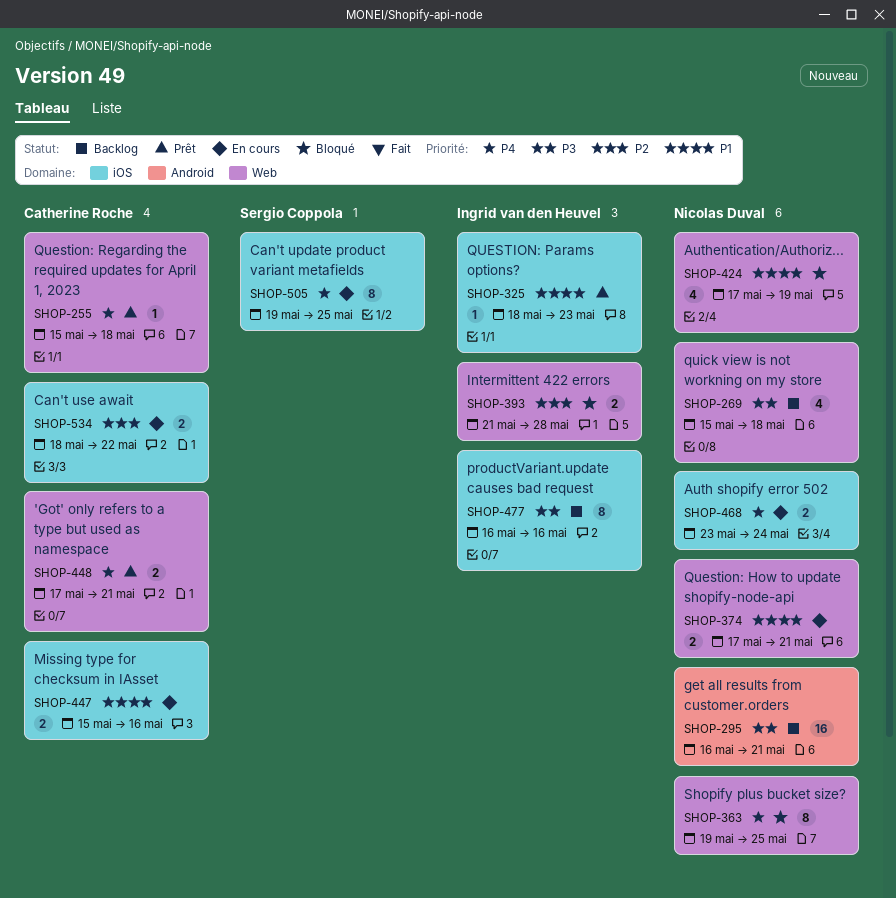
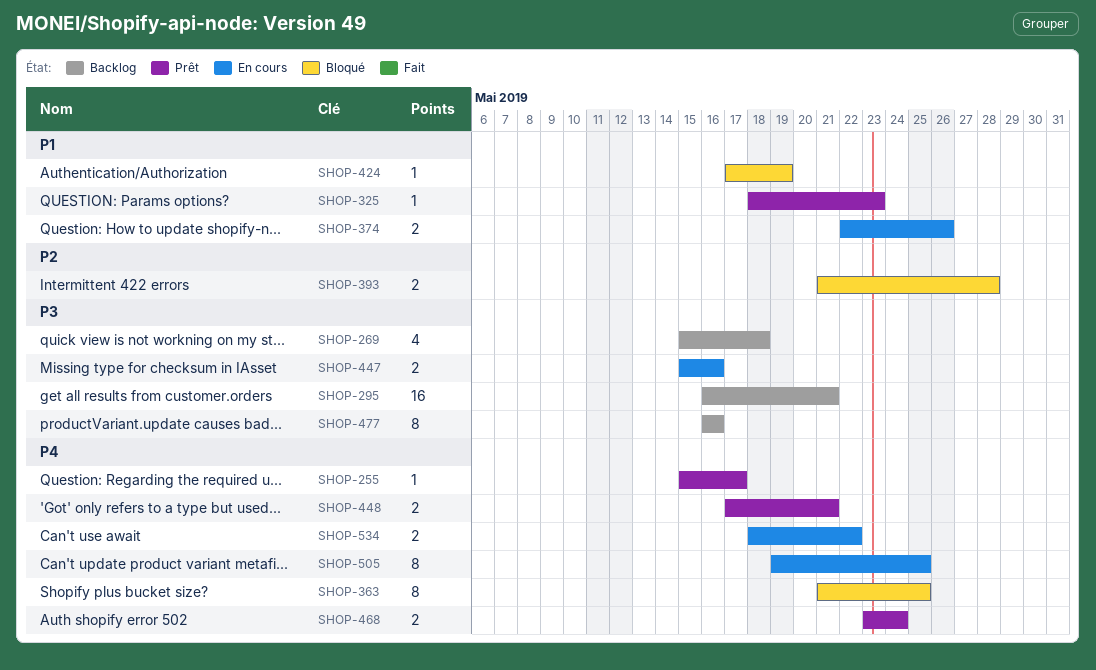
SHOP-255, due: May 18 -> May 17
SHOP-363, start: May 19 -> May 21
SHOP-374, start: May 17 -> May 22
SHOP-374, due: May 21 -> May 26
SHOP-424, estimate: 4 -> 1
SHOP-447, priority: P1 -> P3
SHOP-468, status: En cours -> Prêt
SHOP-534, priority: P2 -> P4

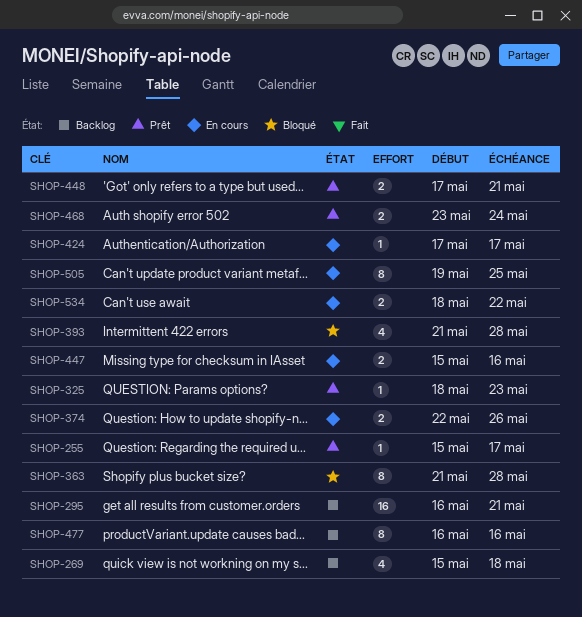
SHOP-363, due: May 25 -> May 28
SHOP-393, estimate: 2 -> 4
SHOP-424, status: Bloqué -> En cours
SHOP-424, due: May 19 -> May 17

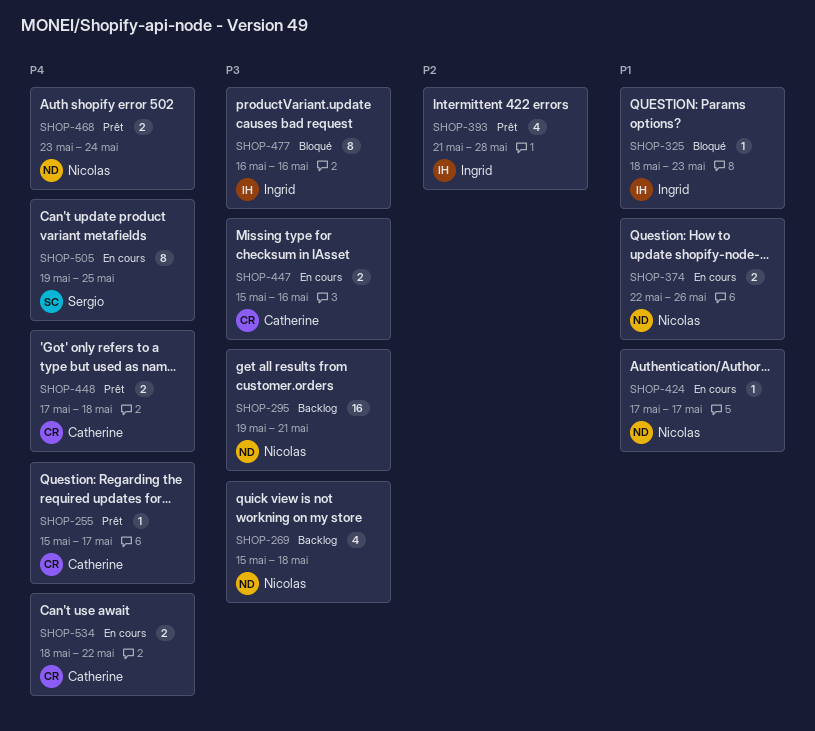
SHOP-295, start: May 16 -> May 19
SHOP-325, status: Prêt -> Bloqué
SHOP-363: present -> none
SHOP-393, status: Bloqué -> Prêt
SHOP-448, due: May 21 -> May 18
SHOP-477, status: Backlog -> Bloqué

